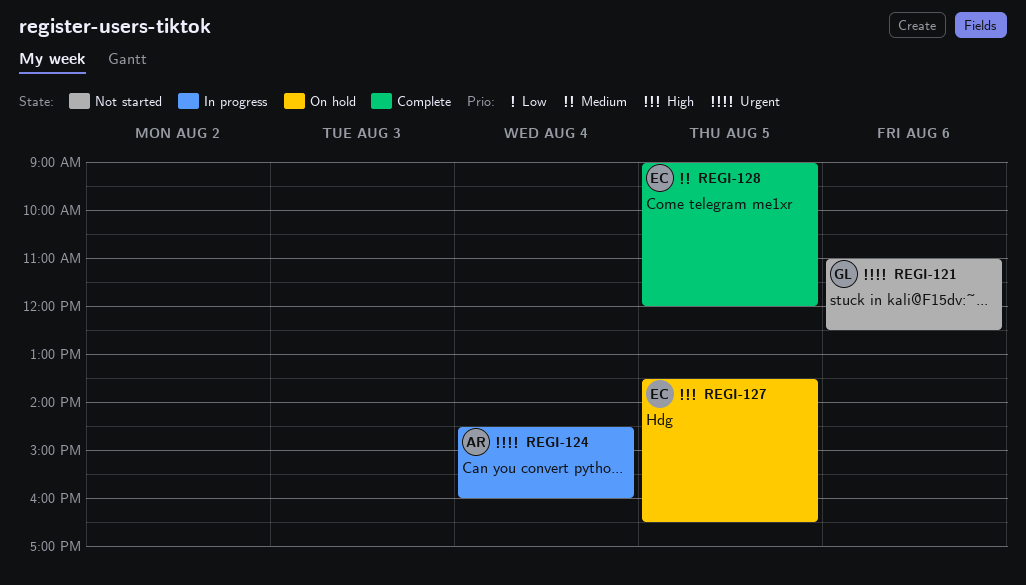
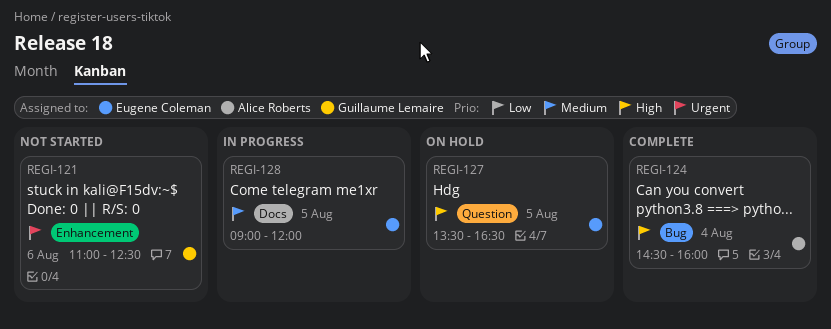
REGI-124, status: In progress -> Complete
REGI-124, priority: Urgent -> High
REGI-128, status: Complete -> In progress

